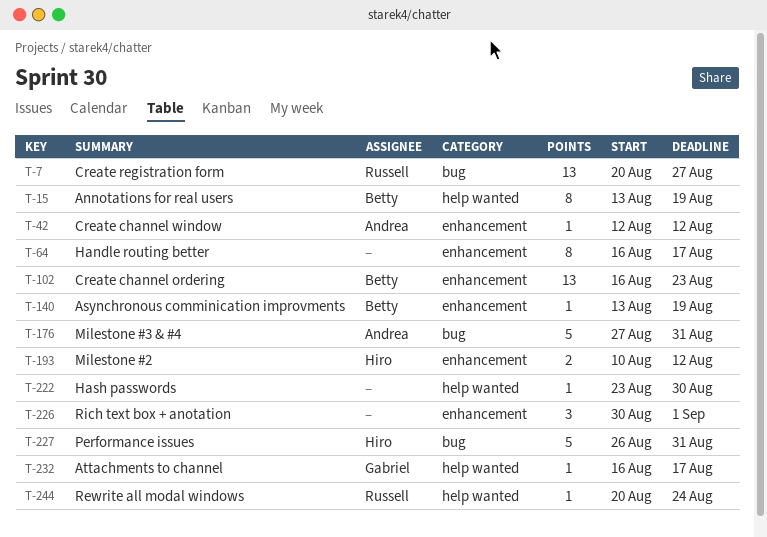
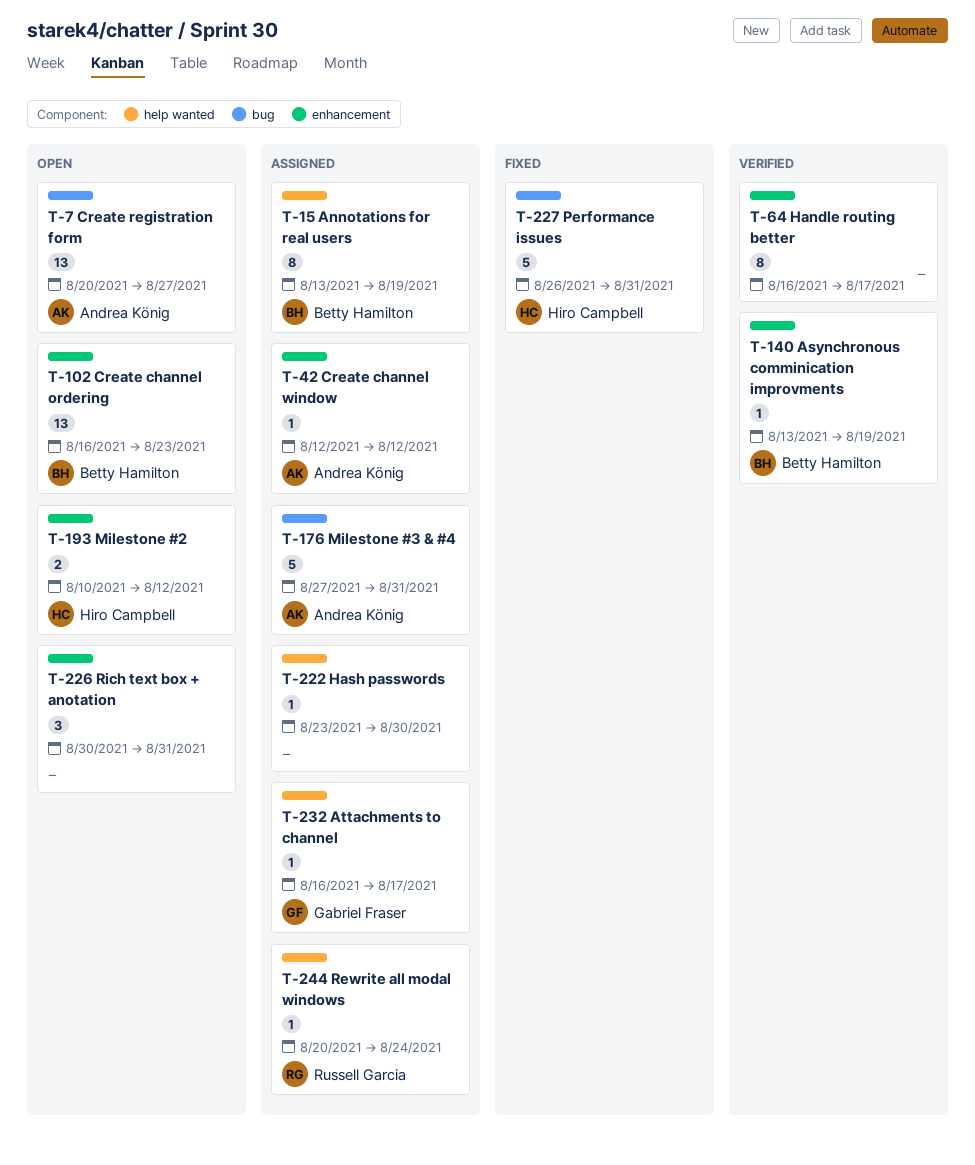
T-7, owner: Russell Garcia -> Andrea König
T-226, due: Sep 1 -> Aug 31

